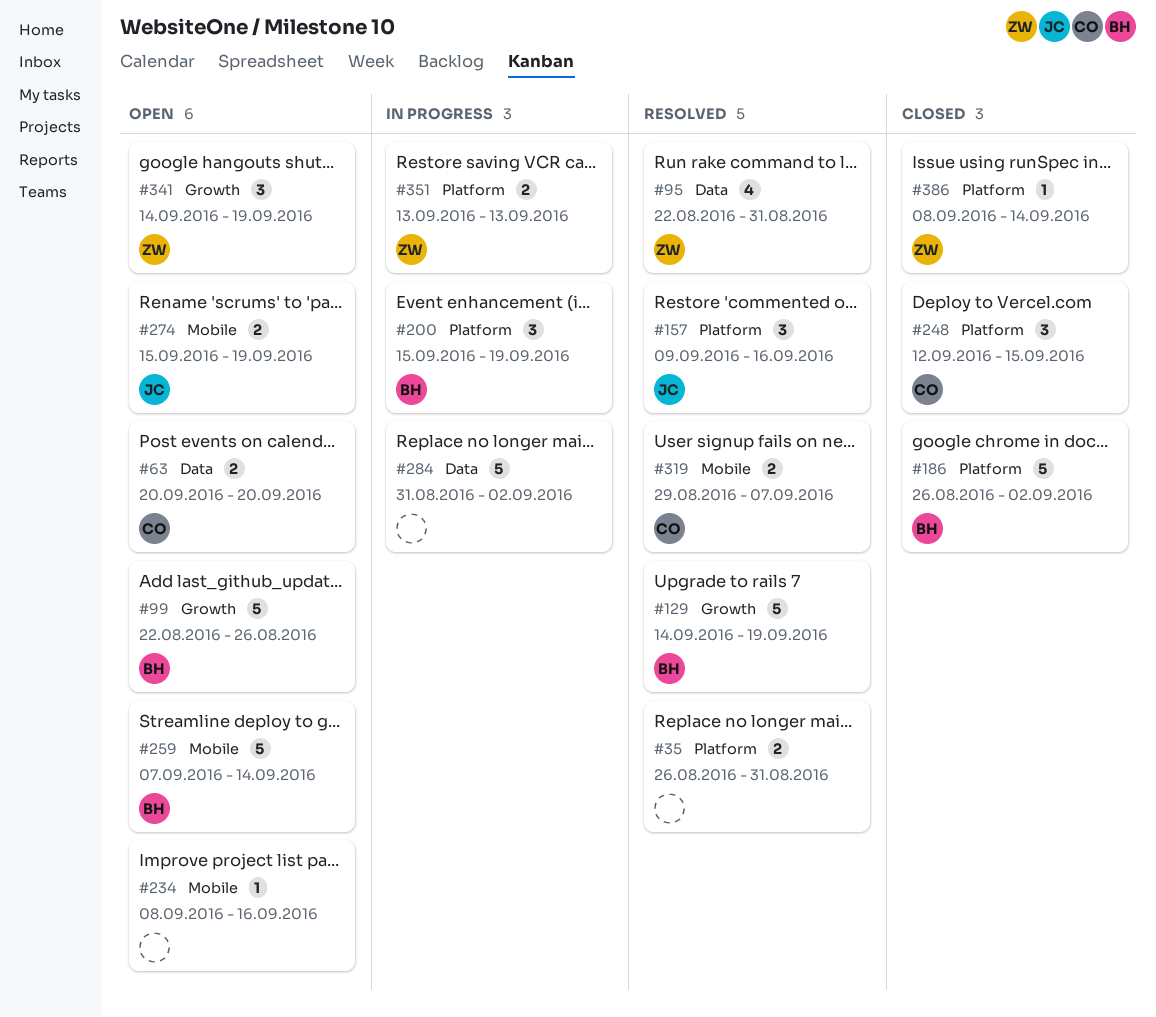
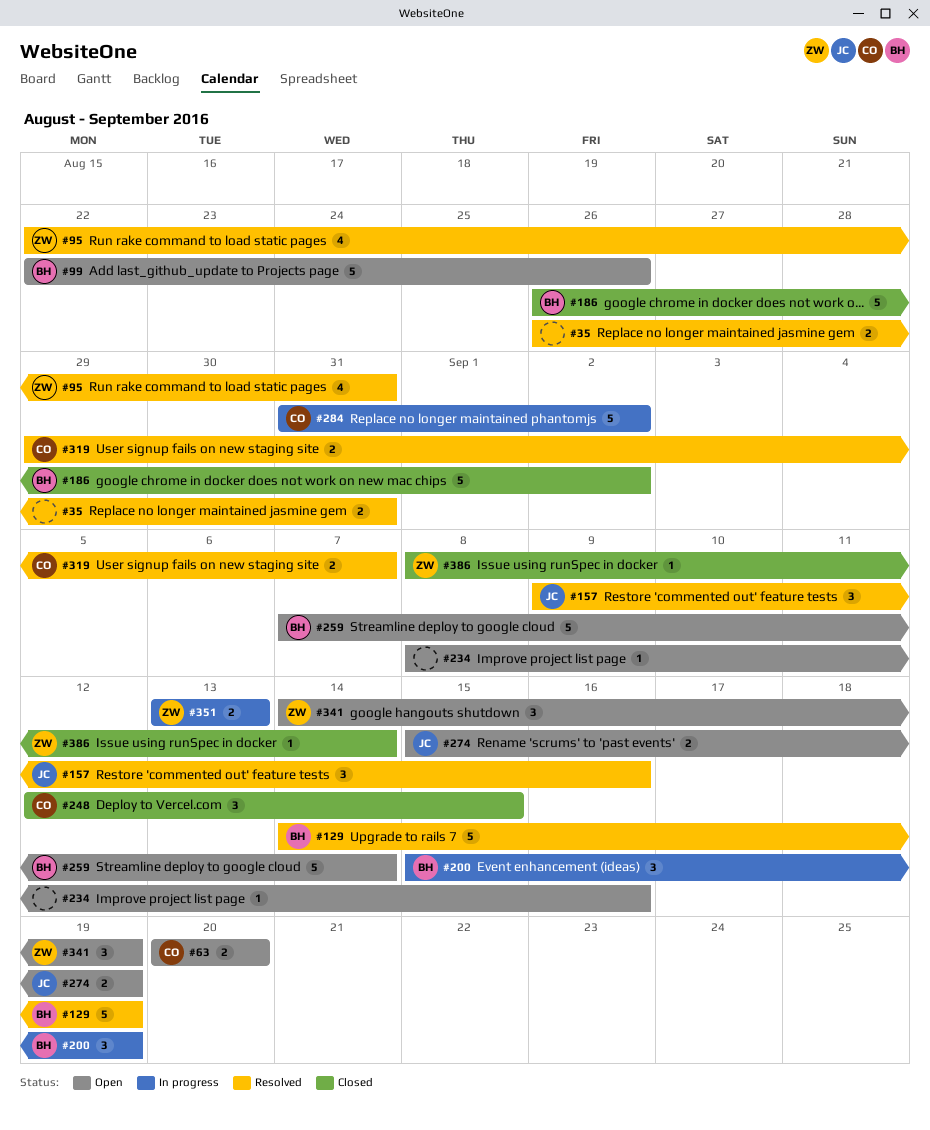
#284, owner: none -> CO

